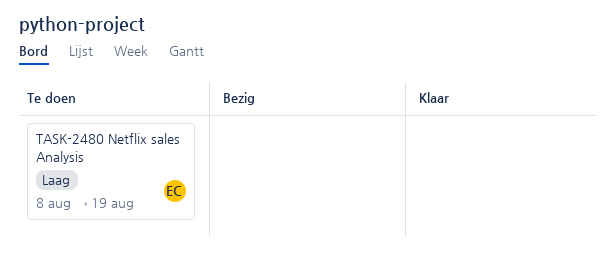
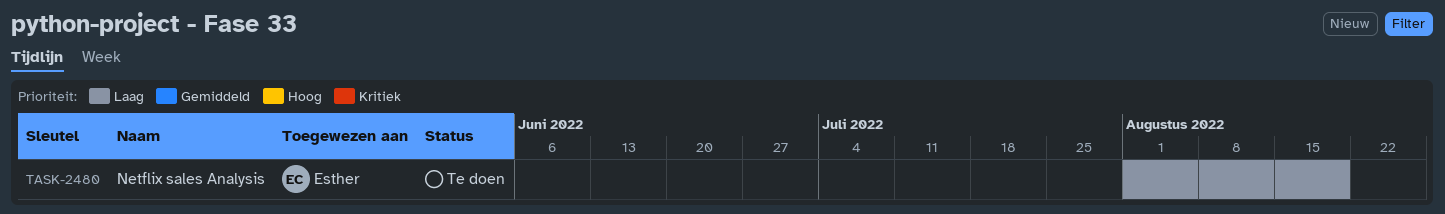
TASK-2480, start: Aug 8 -> Aug 1

